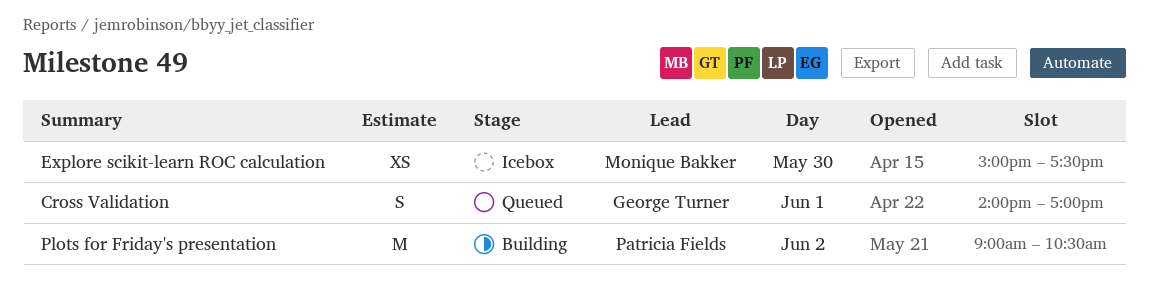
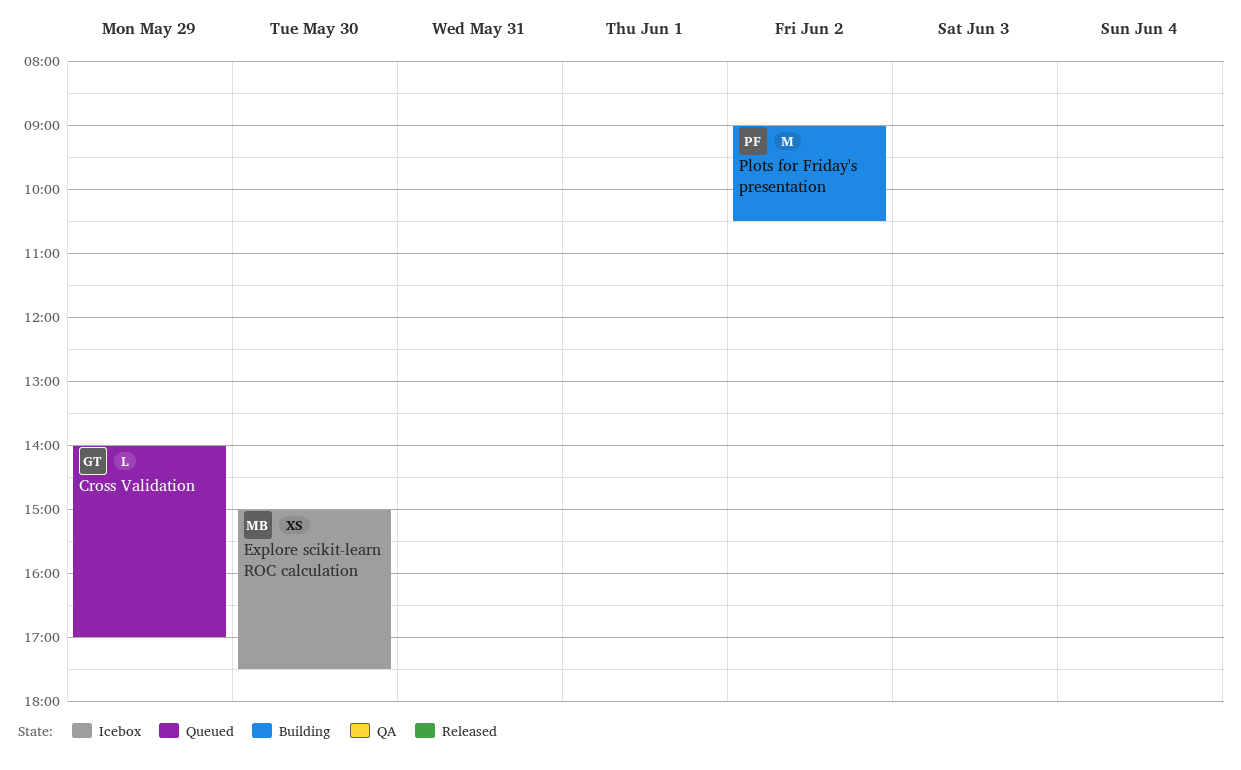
Cross Validation, estimate: S -> L
Cross Validation, day: Jun 1 -> May 29

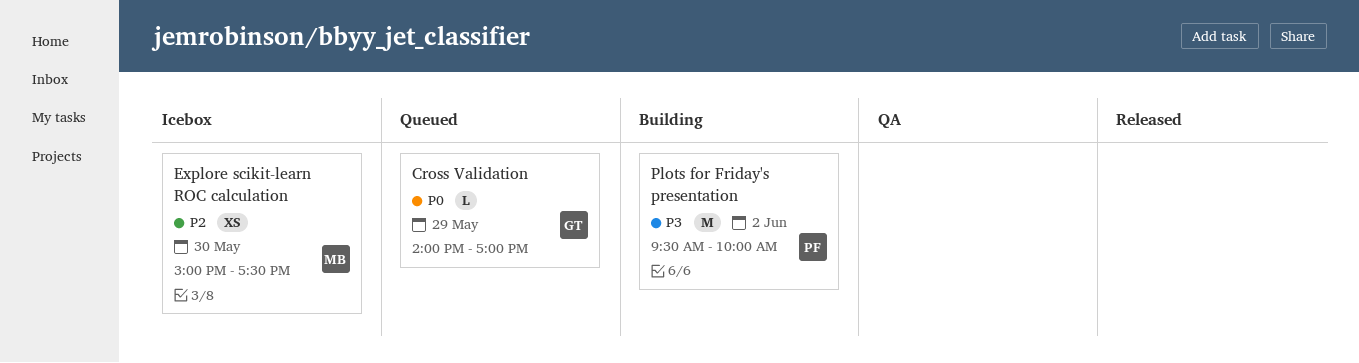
Plots for Friday's presentation, begins: 09:00 -> 09:30
Plots for Friday's presentation, ends: 10:30 -> 10:00

